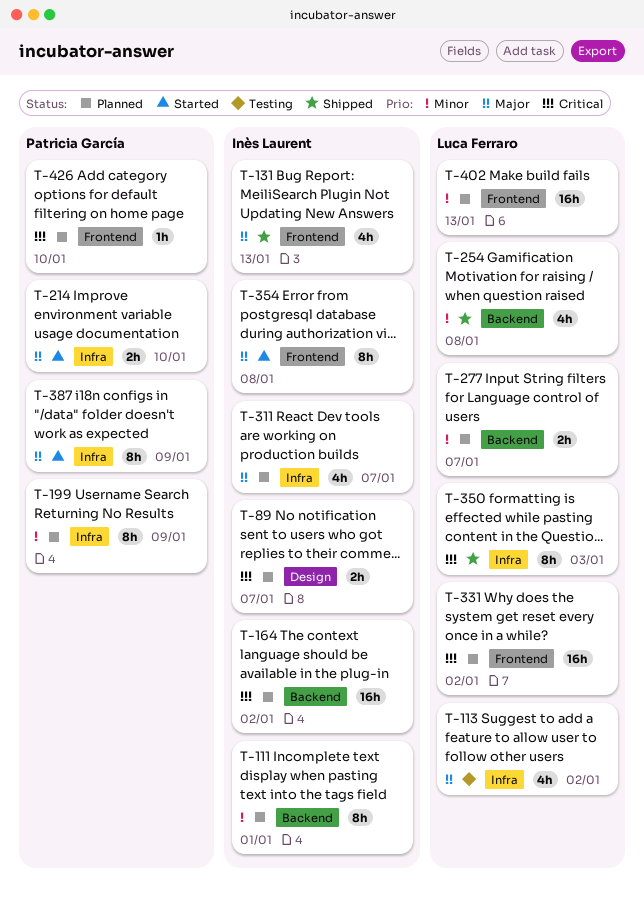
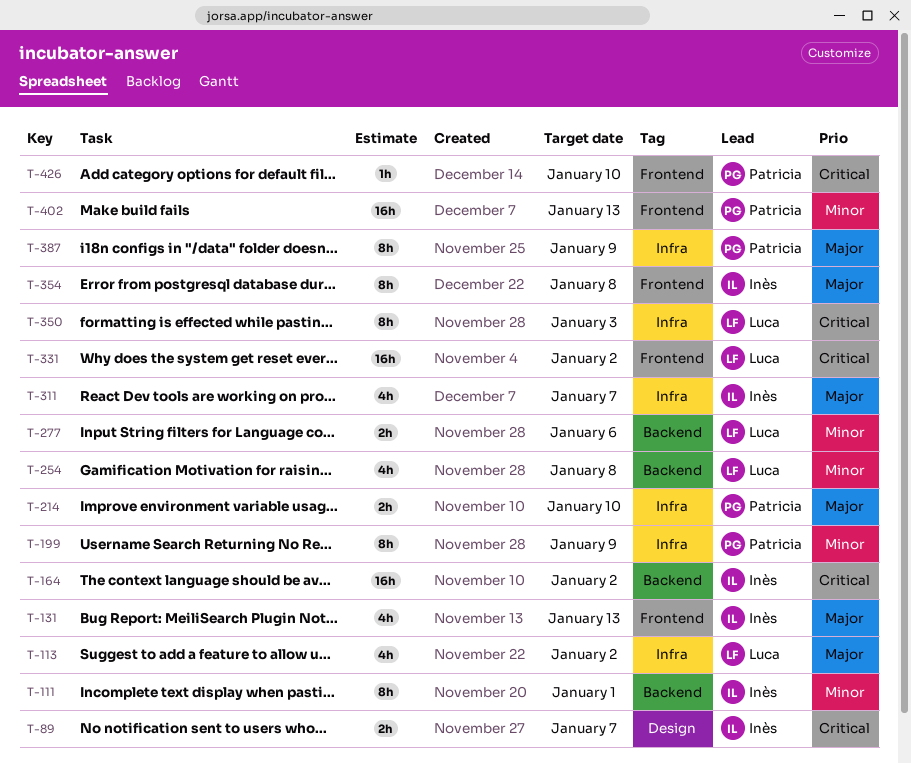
T-277, due: Jan 7 -> Jan 6
T-402, owner: Luca Ferraro -> Patricia García

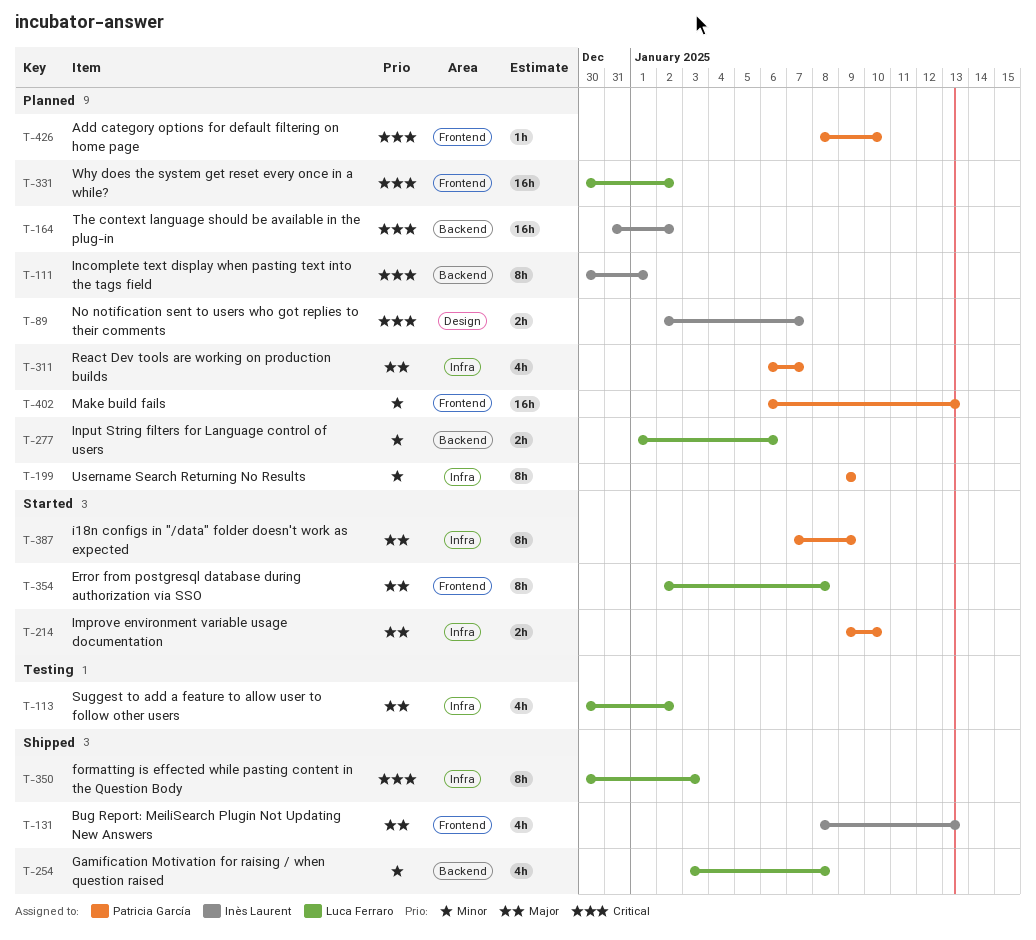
T-111, priority: Minor -> Critical
T-311, owner: Inès Laurent -> Patricia García
T-354, owner: Inès Laurent -> Luca Ferraro

